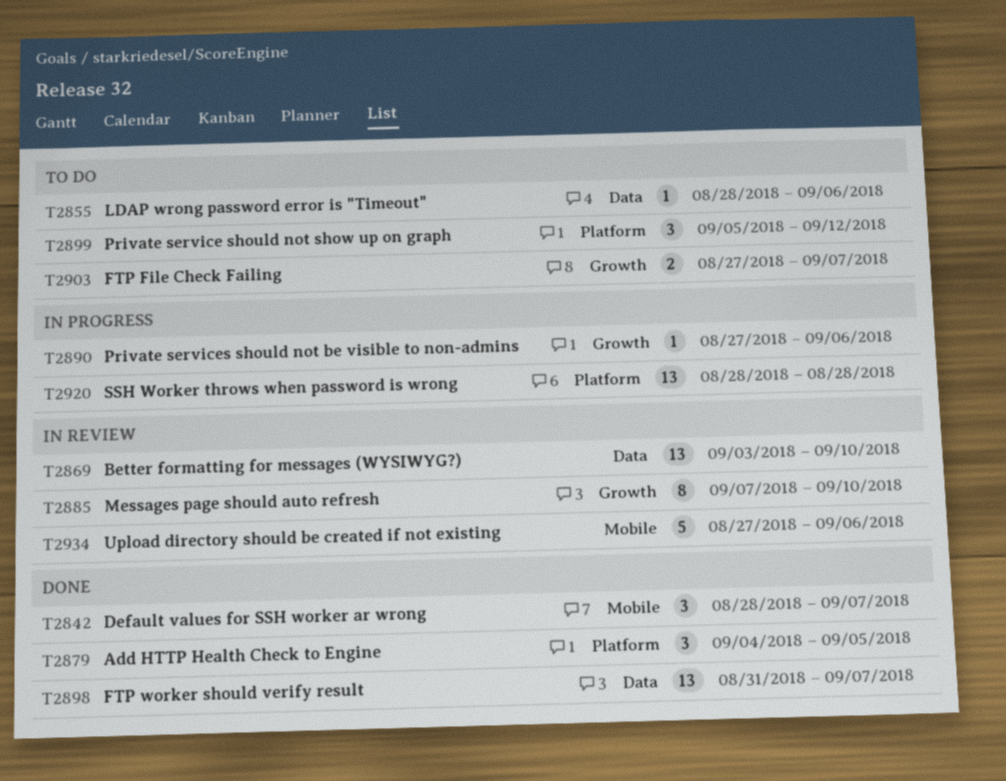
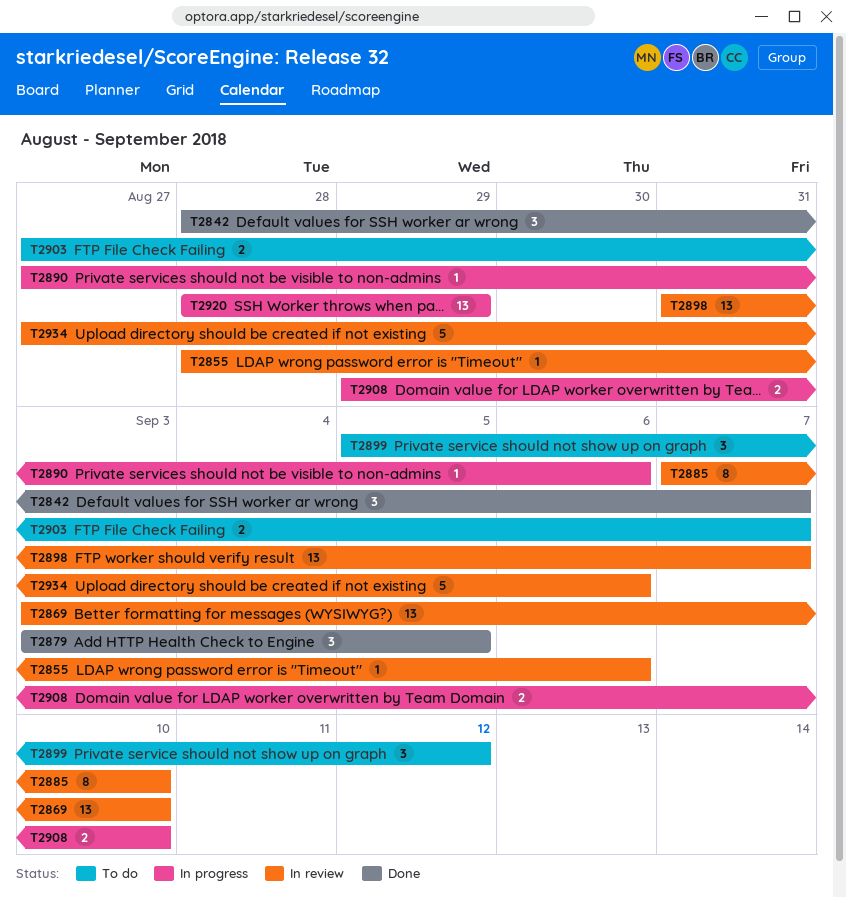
T2855, status: To do -> In review
T2879, start: Sep 4 -> Sep 3
T2898, status: Done -> In review
T2908: none -> present
T2920, due: Aug 28 -> Aug 29

